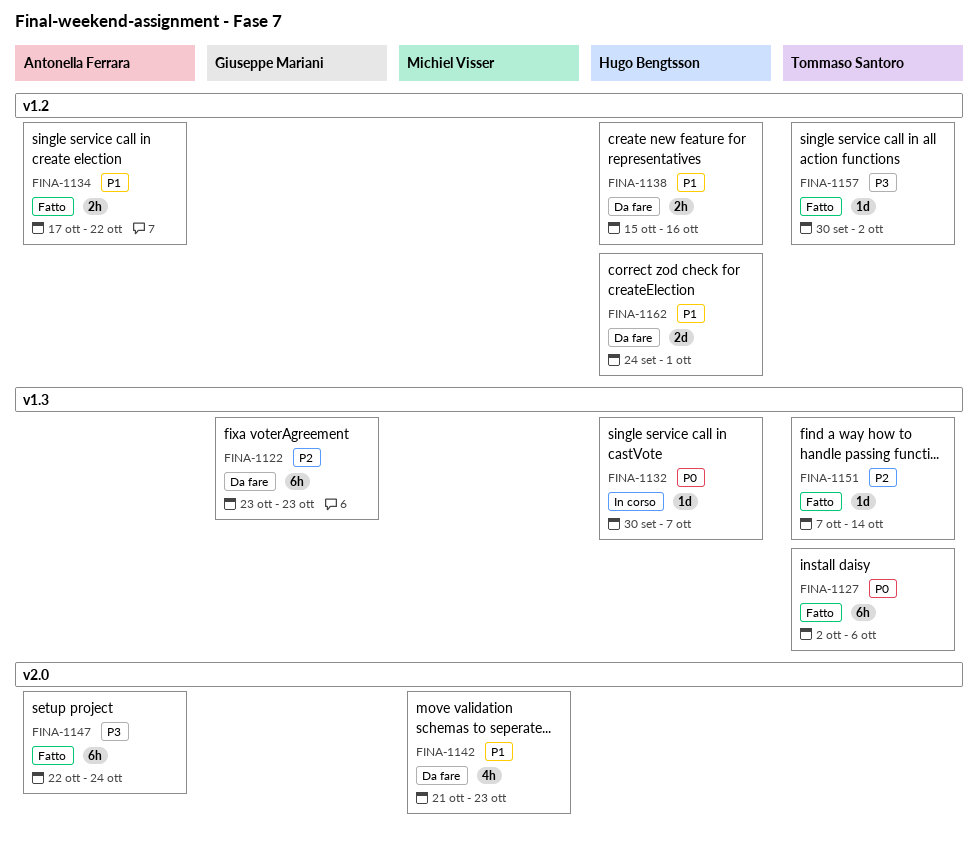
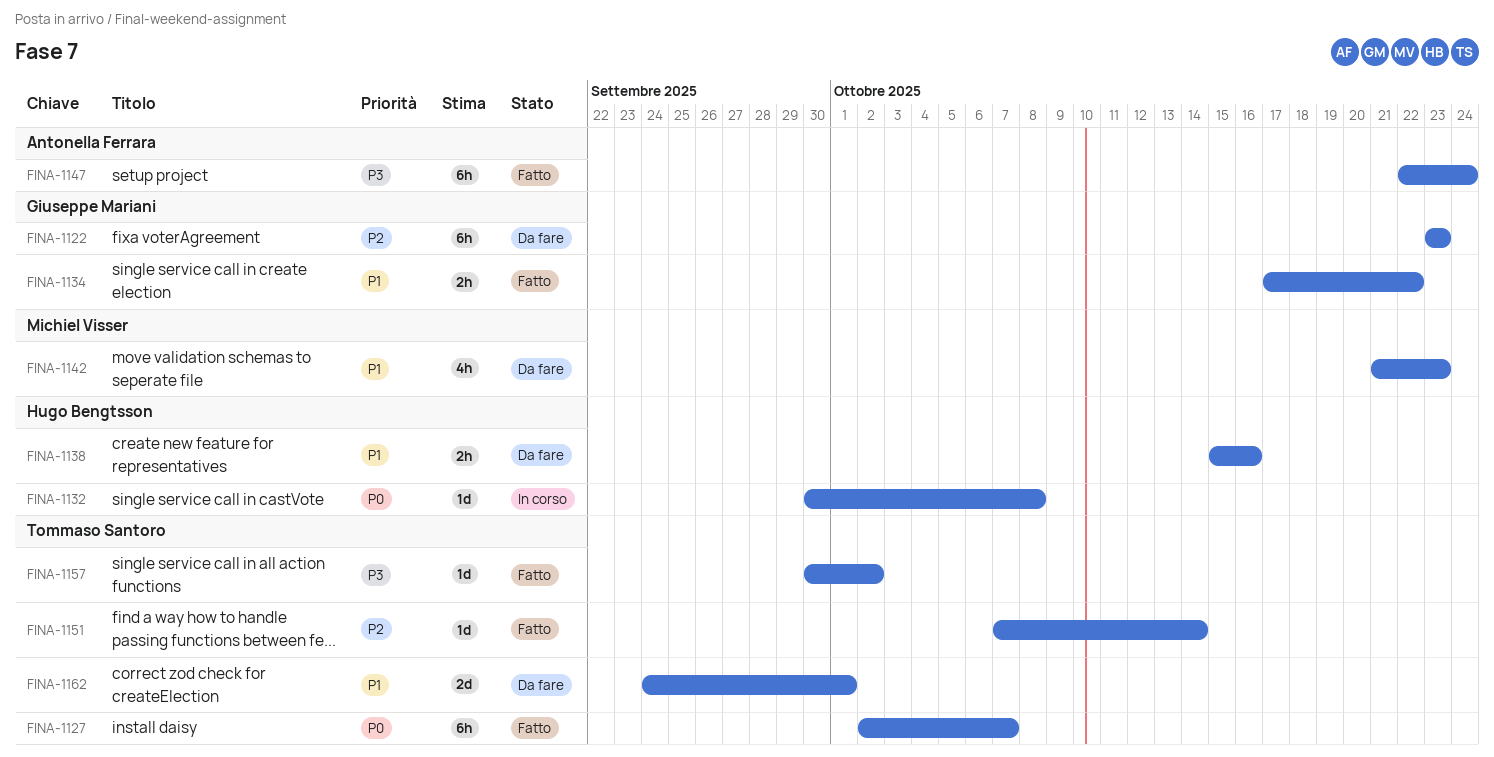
FINA-1127, due: Oct 6 -> Oct 7
FINA-1132, due: Oct 7 -> Oct 8
FINA-1134, owner: Antonella Ferrara -> Giuseppe Mariani
FINA-1162, owner: Hugo Bengtsson -> Tommaso Santoro

